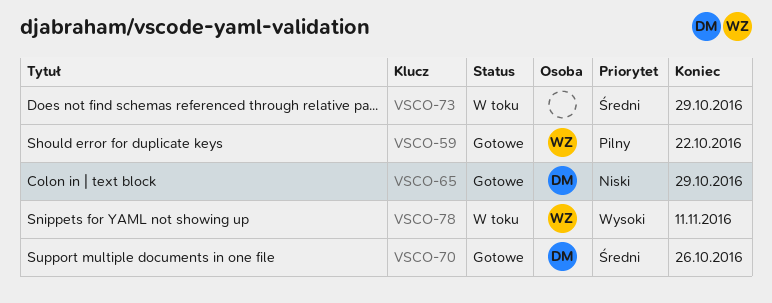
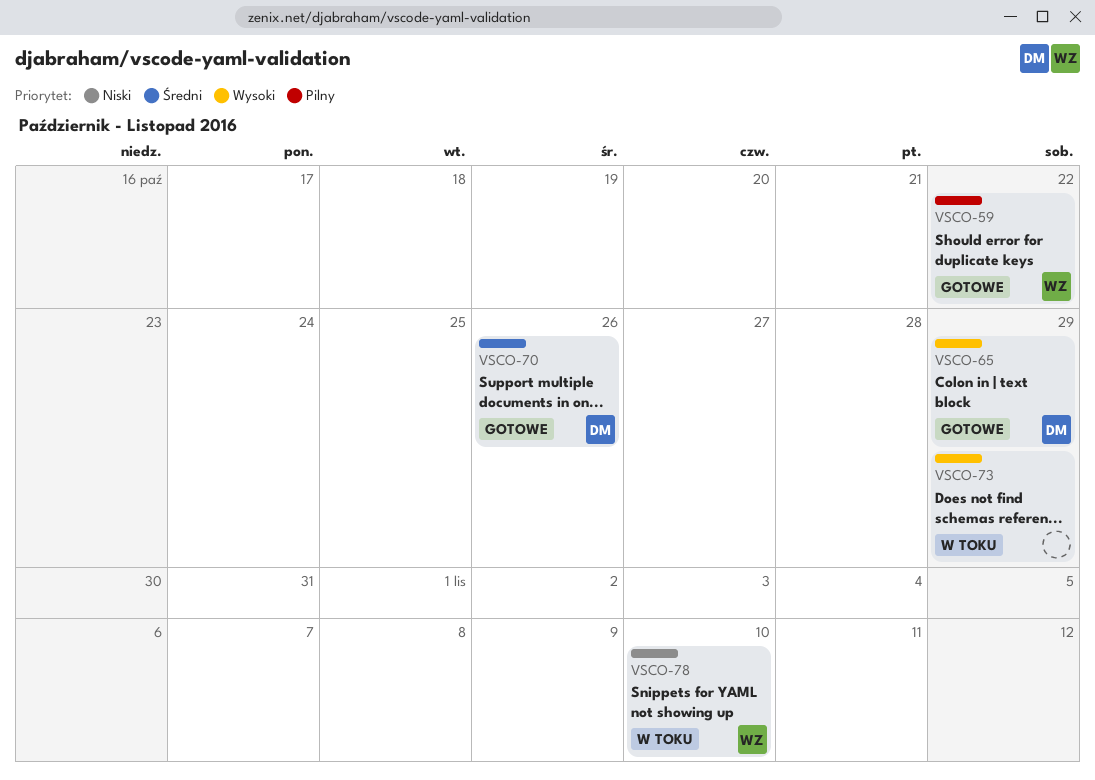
VSCO-65, priority: Niski -> Wysoki
VSCO-73, priority: Średni -> Wysoki
VSCO-78, priority: Wysoki -> Niski
VSCO-78, due: Nov 11 -> Nov 10

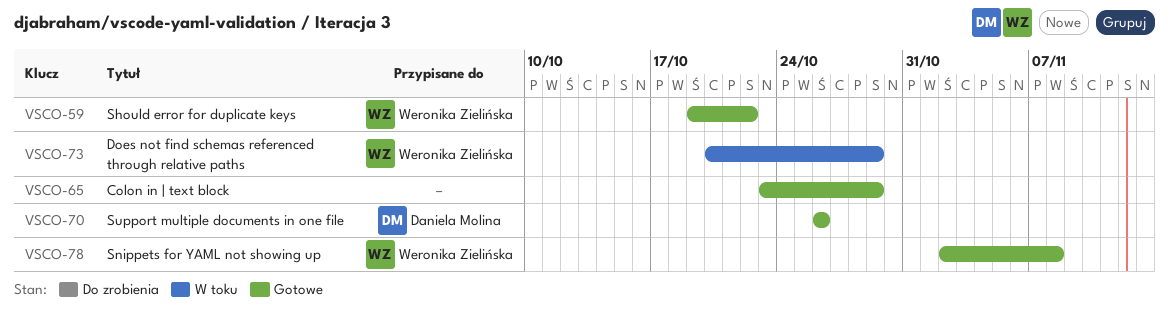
VSCO-65, owner: Daniela Molina -> none
VSCO-73, owner: none -> Weronika Zielińska
VSCO-78, status: W toku -> Gotowe
VSCO-78, due: Nov 10 -> Nov 8

